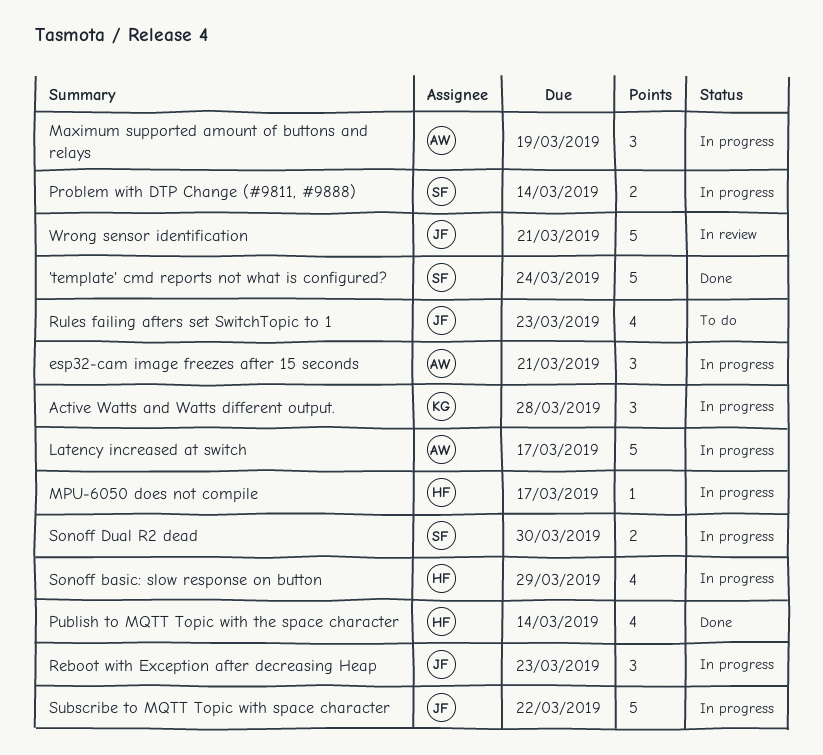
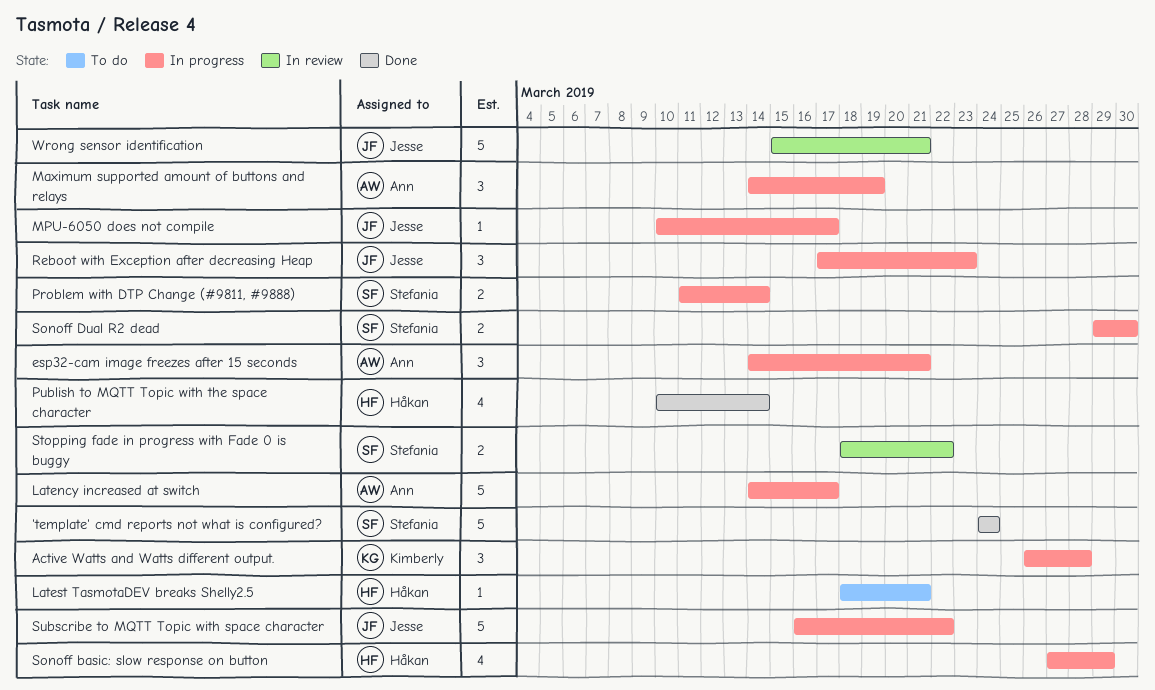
Latest TasmotaDEV breaks Shelly2.5: none -> present
MPU-6050 does not compile, owner: Håkan -> Jesse
Rules failing afters set SwitchTopic to 1: present -> none
Stopping fade in progress with Fade 0 is buggy: none -> present

